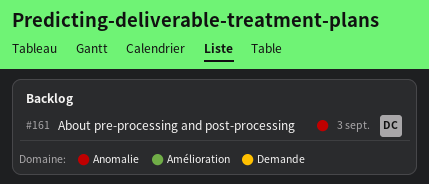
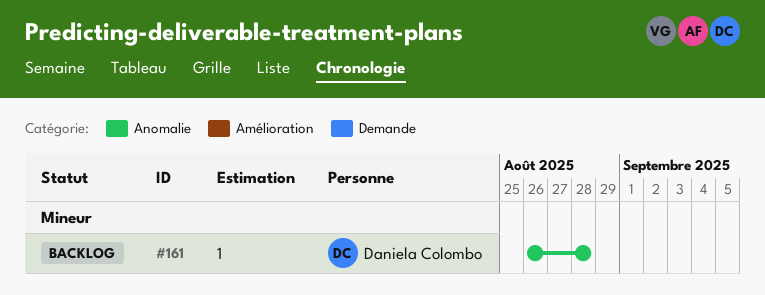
#161, due: Sep 3 -> Aug 28

